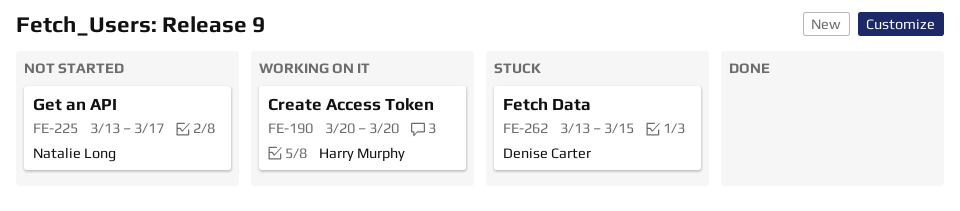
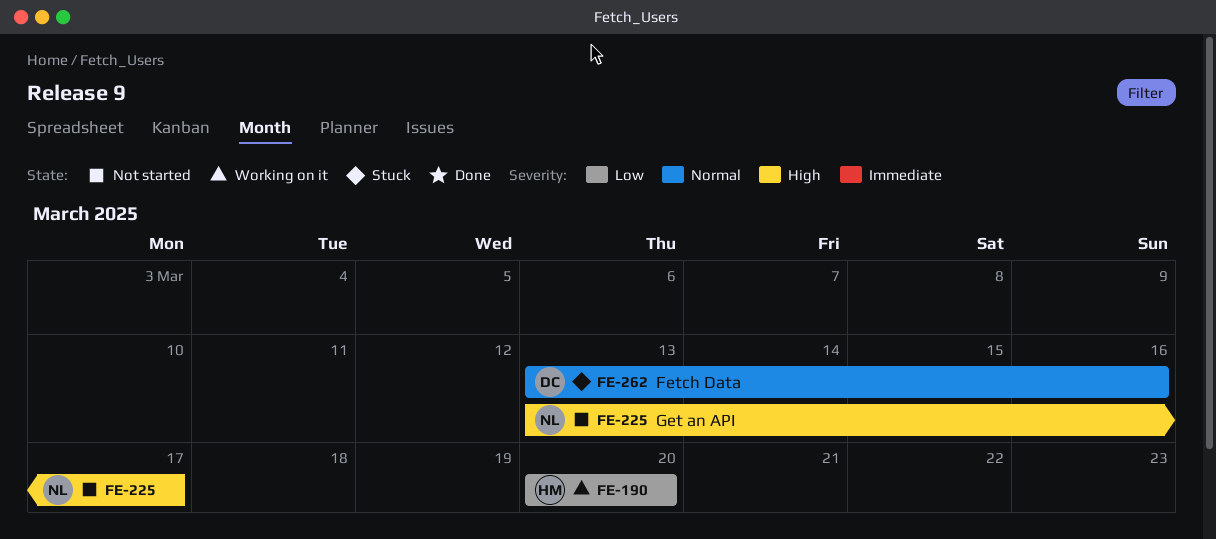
FE-262, due: Mar 15 -> Mar 16

